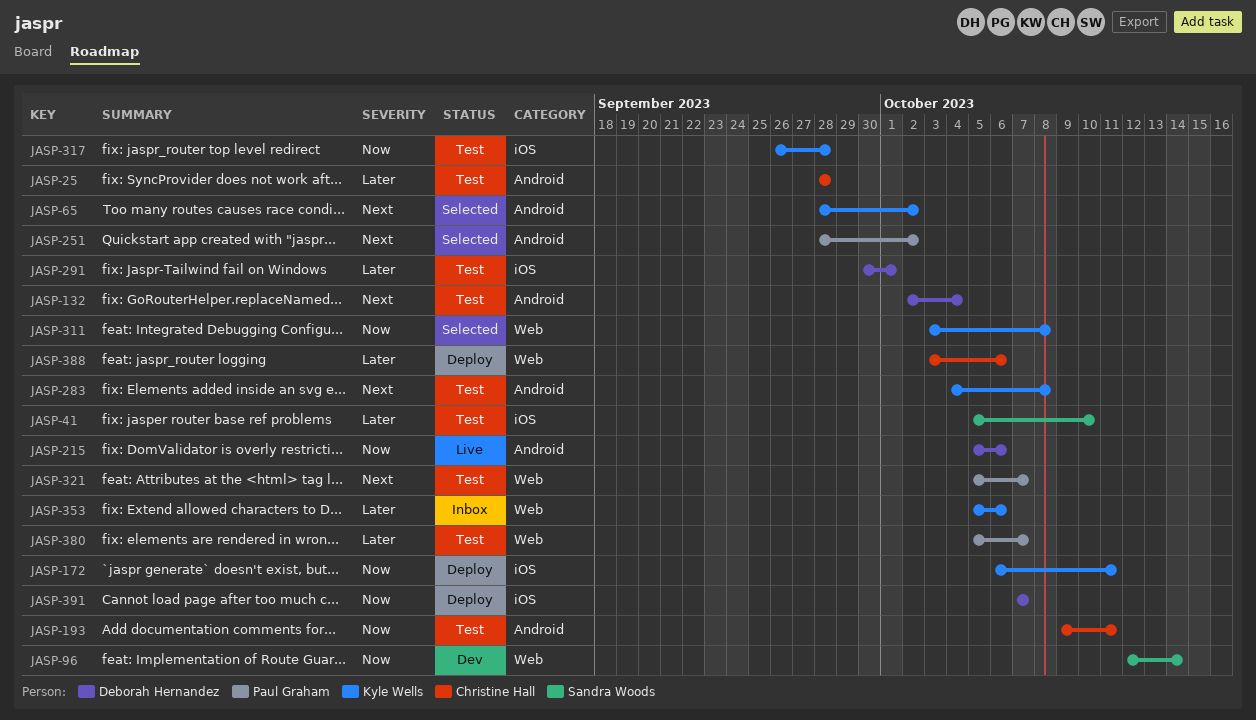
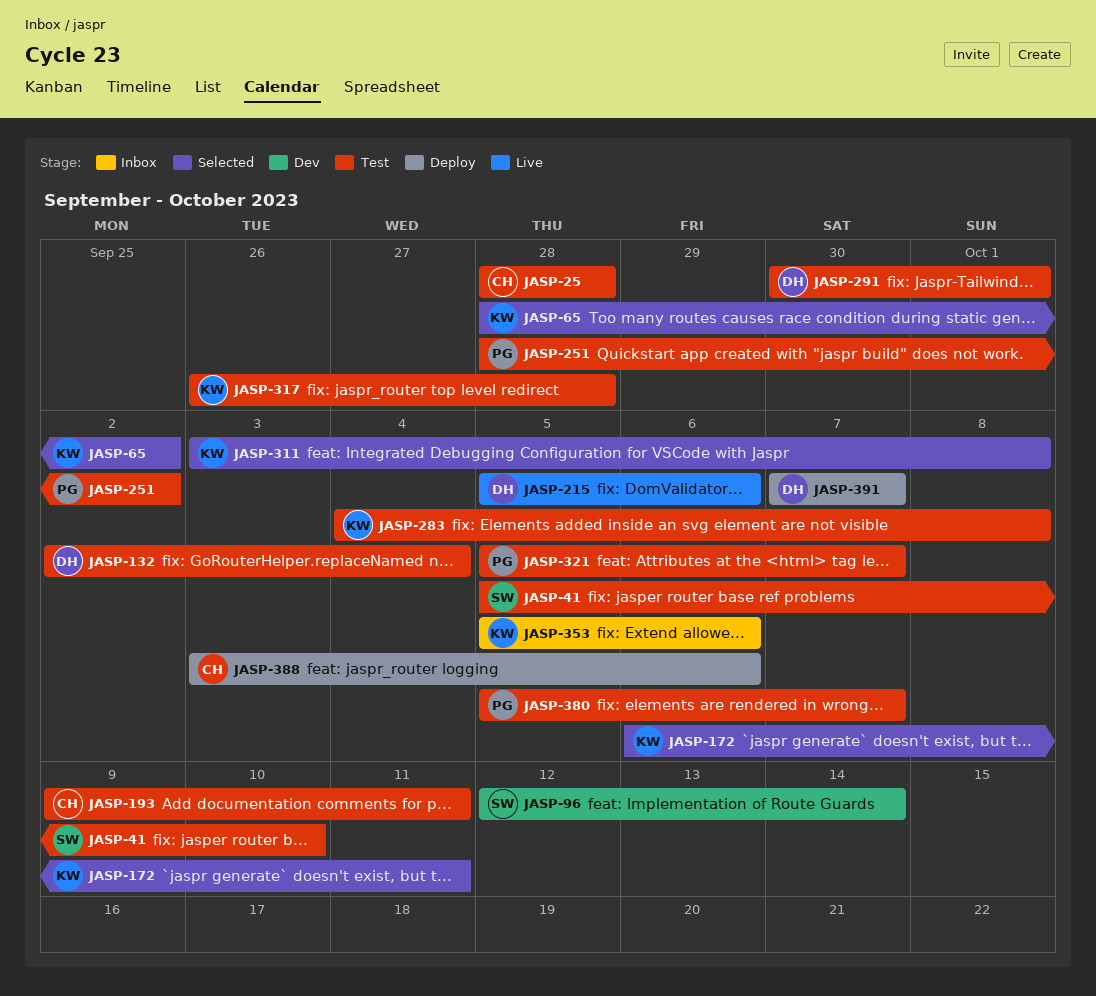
JASP-172, status: Deploy -> Selected
JASP-251, status: Selected -> Test

